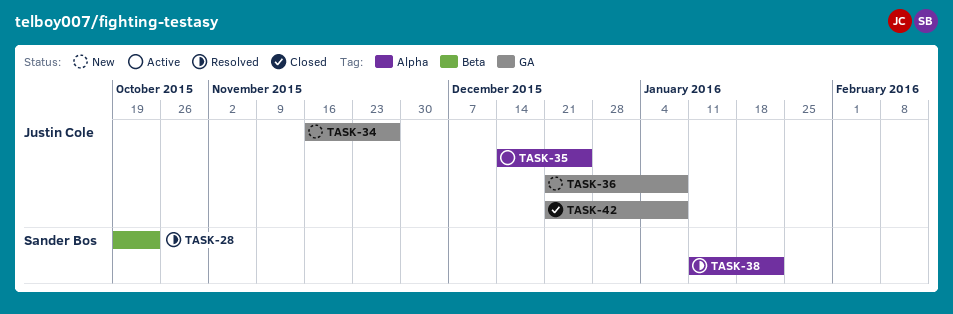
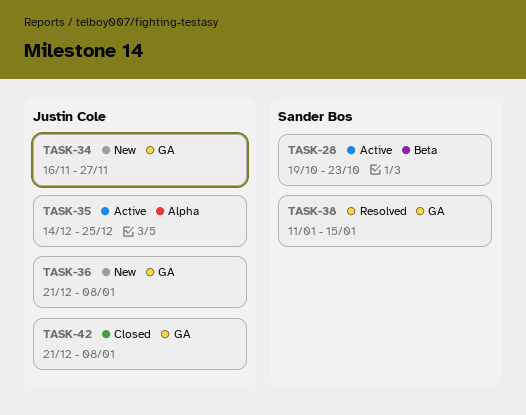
TASK-28, status: Resolved -> Active
TASK-38, label: Alpha -> GA
TASK-38, due: Jan 22 -> Jan 15

